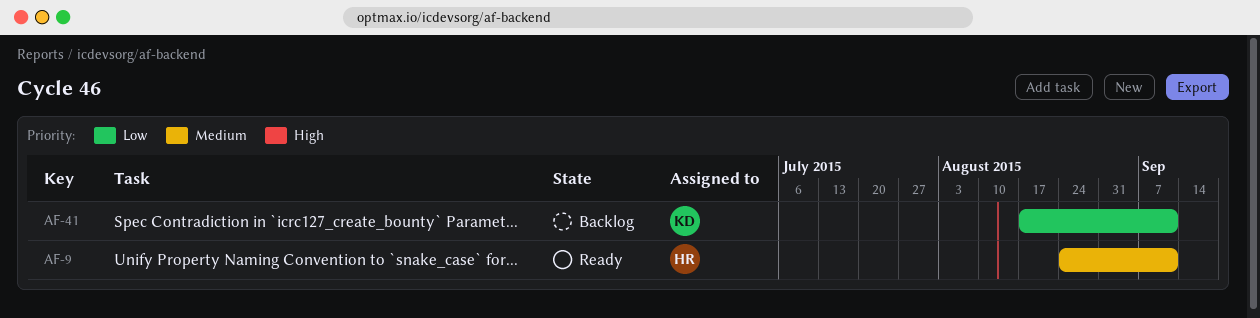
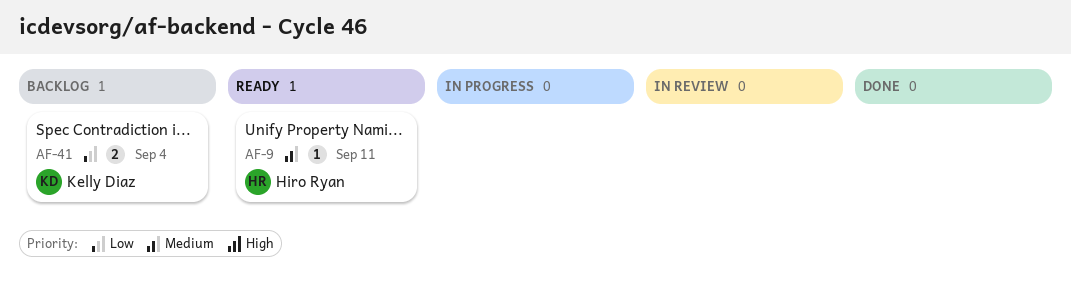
AF-41, due: Sep 11 -> Sep 4

